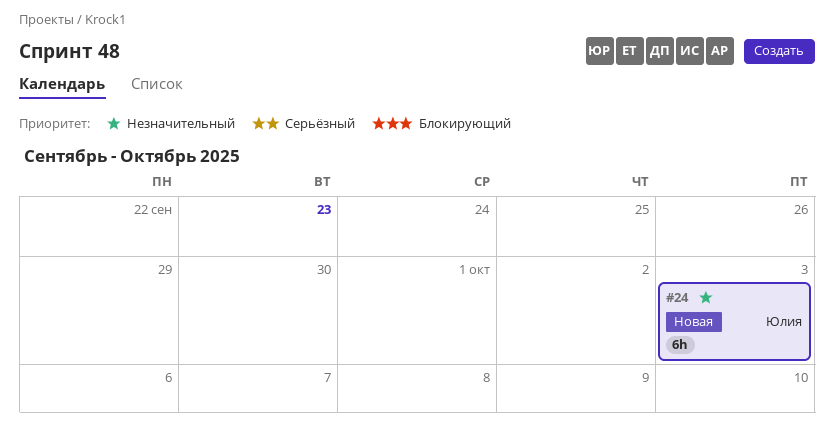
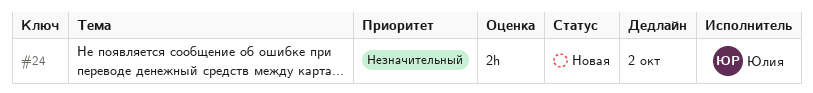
#24, estimate: 6h -> 2h
#24, due: Oct 3 -> Oct 2

